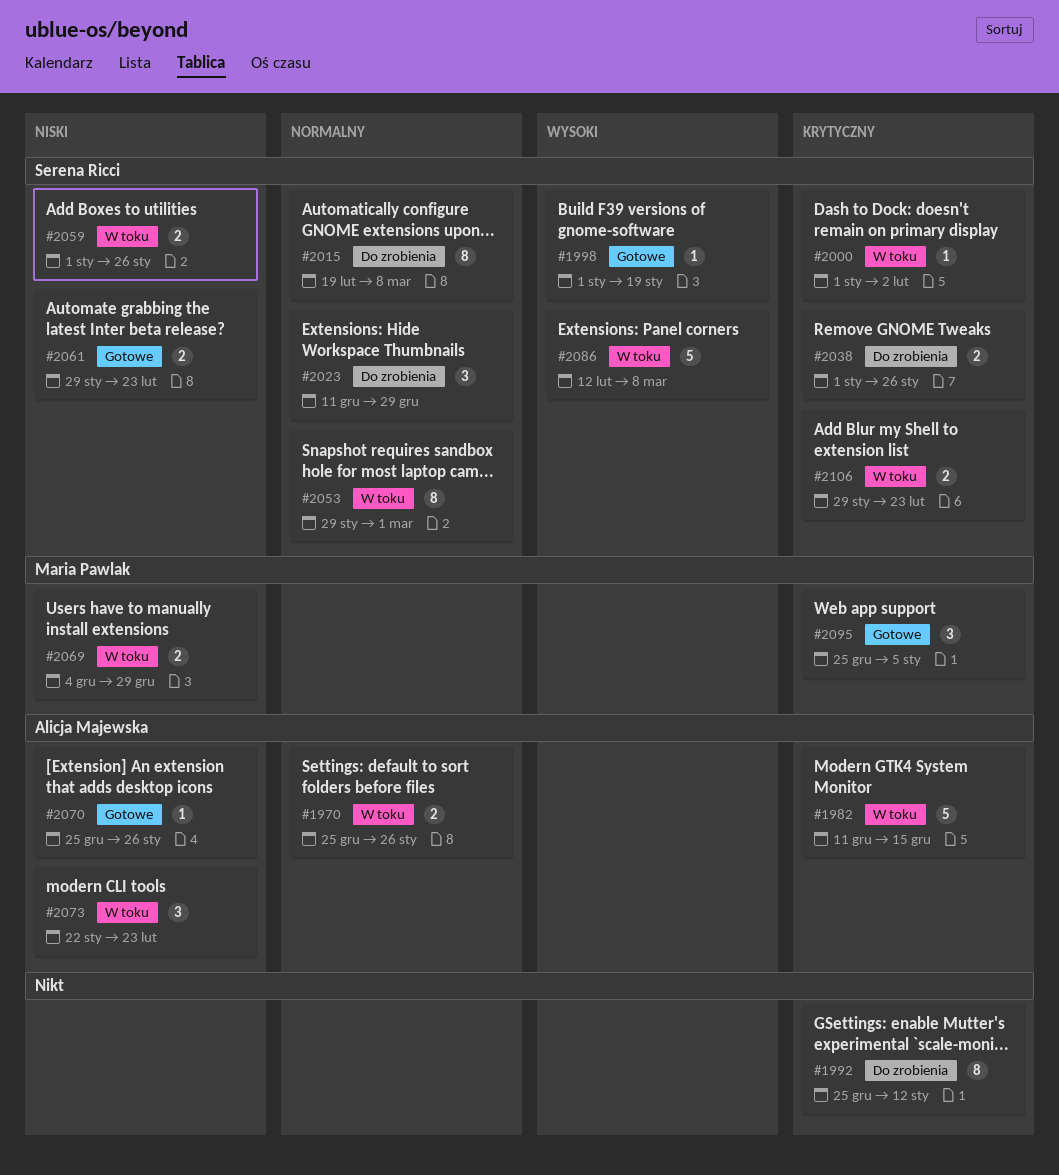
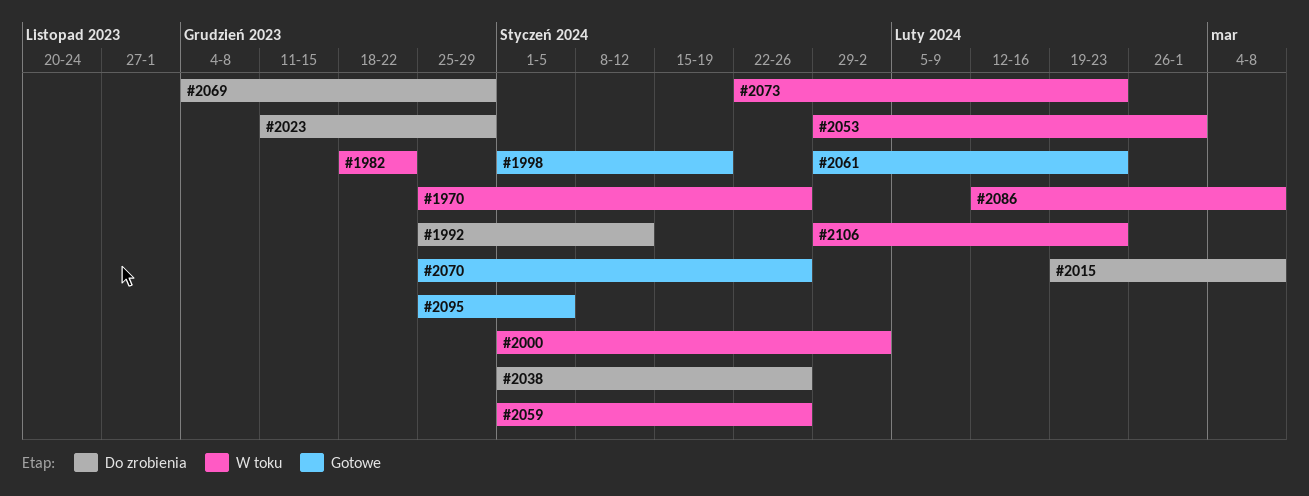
#1982, start: Dec 11 -> Dec 18
#1982, due: Dec 15 -> Dec 22
#2069, status: W toku -> Do zrobienia

